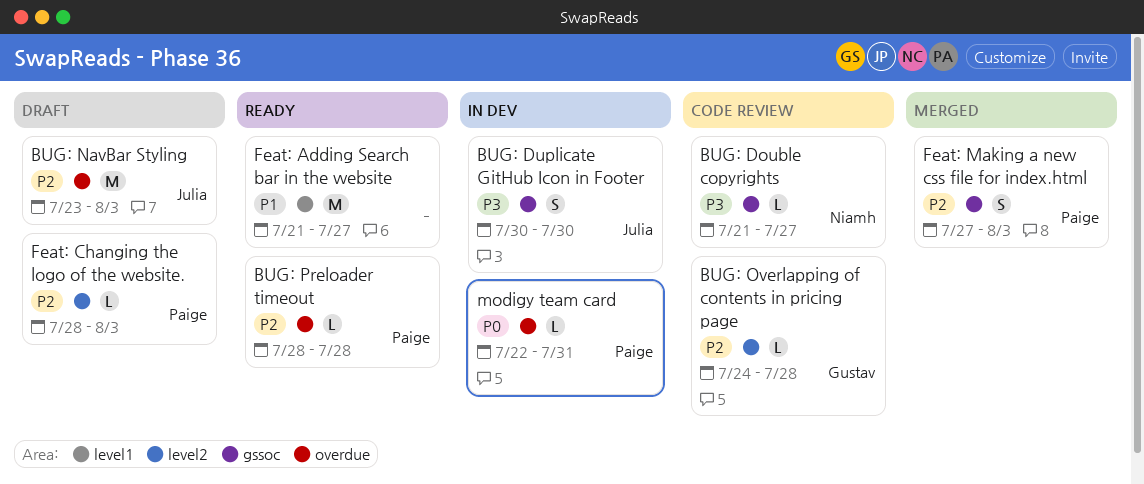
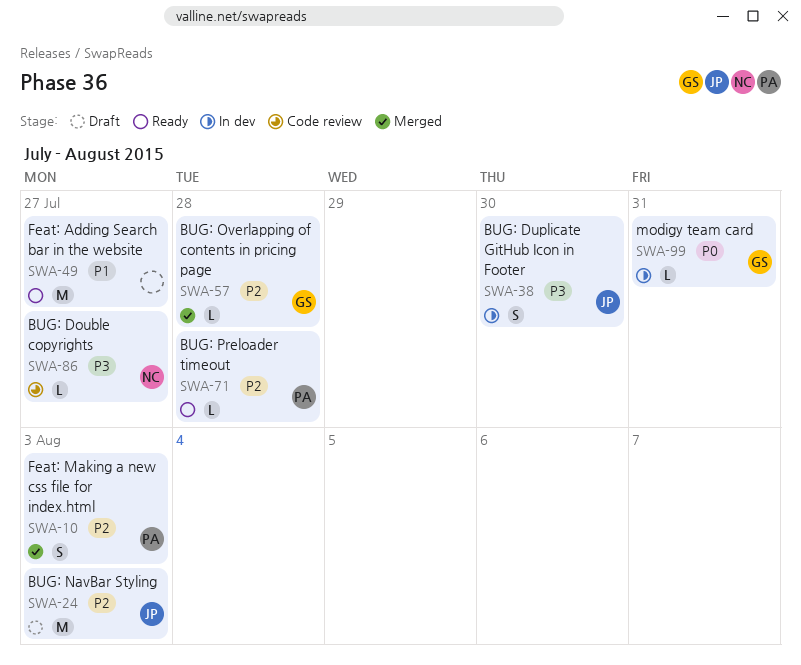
BUG: Overlapping of contents in pricing page, status: Code review -> Merged
Feat: Changing the logo of the website.: present -> none
modigy team card, owner: Paige -> Gustav

